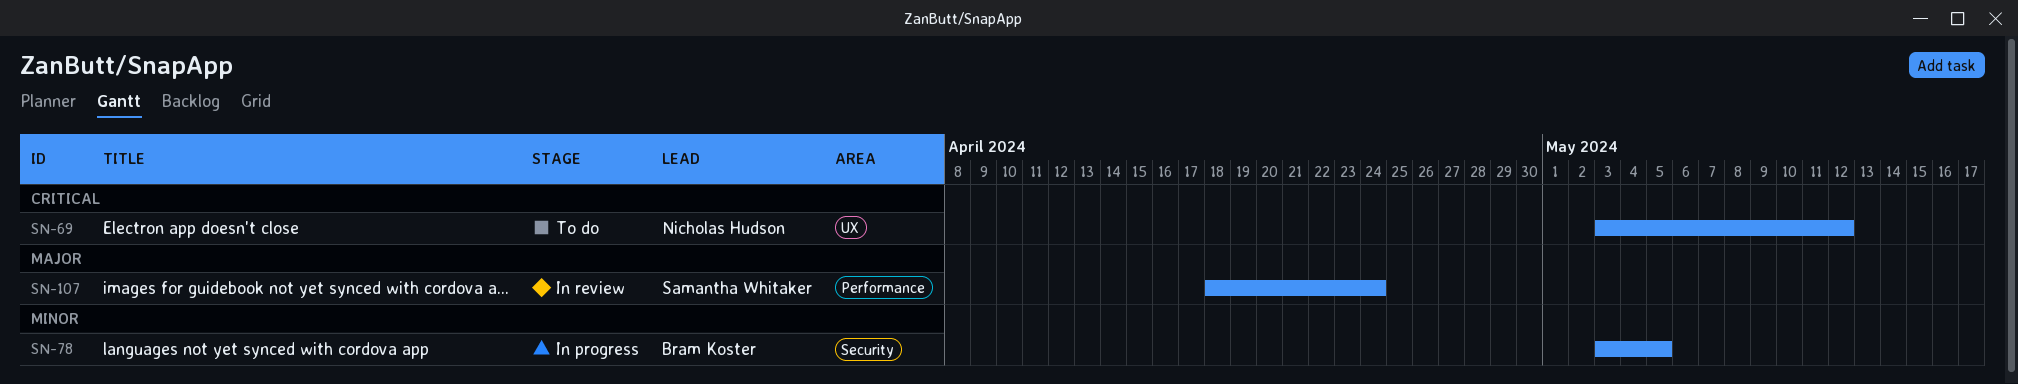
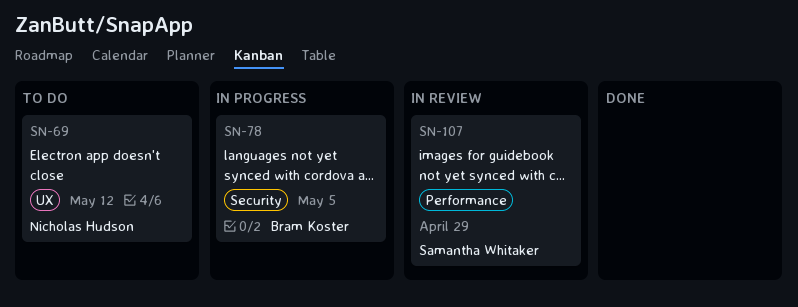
SN-107, due: Apr 24 -> Apr 29

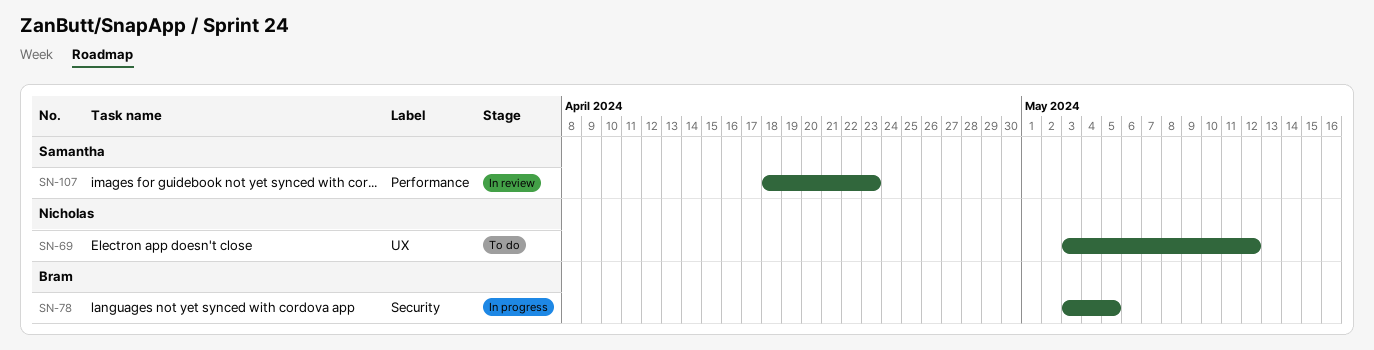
SN-107, due: Apr 29 -> Apr 23

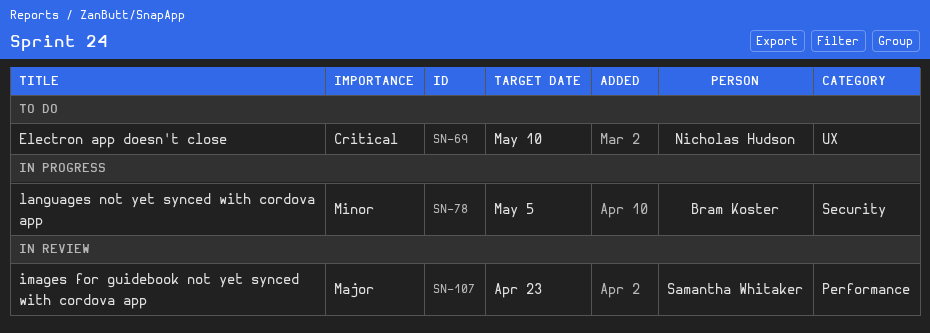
SN-69, due: May 12 -> May 10

